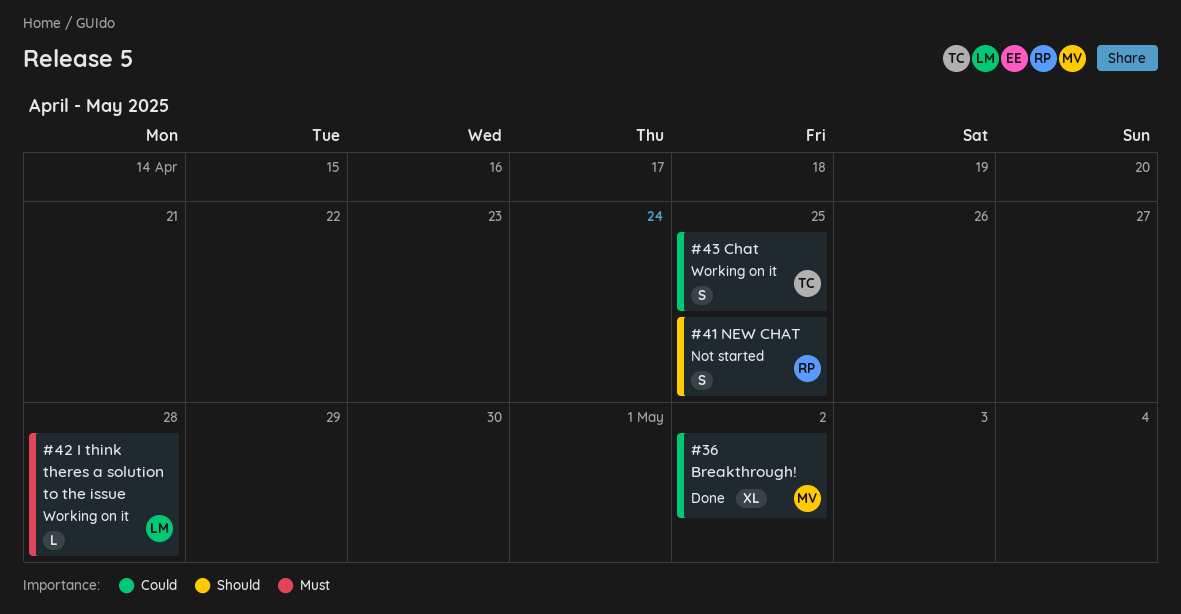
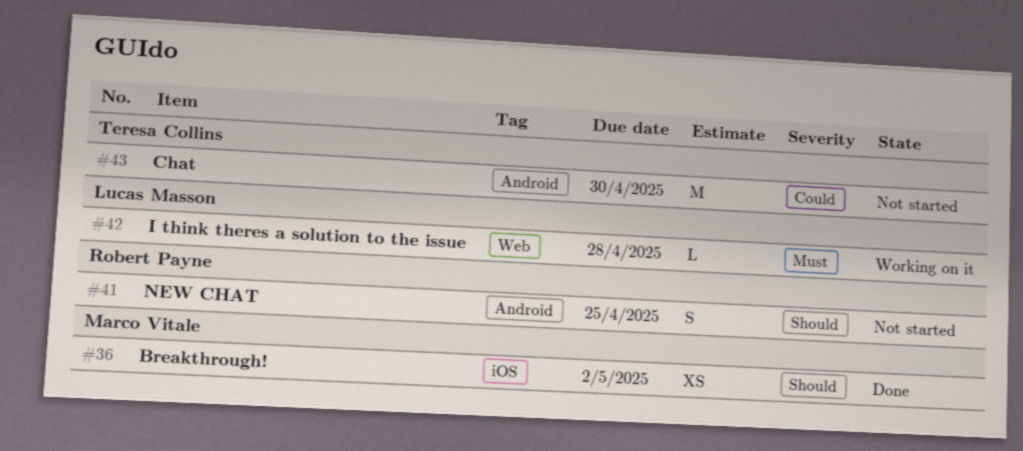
#36, priority: Could -> Should
#36, estimate: XL -> XS
#43, status: Working on it -> Not started
#43, estimate: S -> M
#43, due: Apr 25 -> Apr 30

